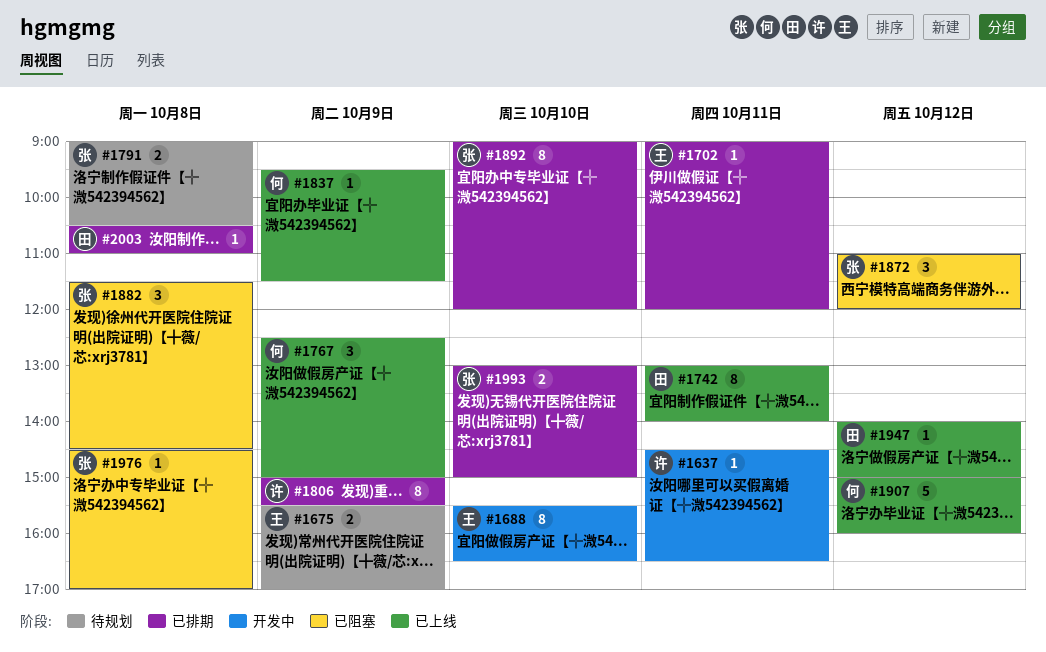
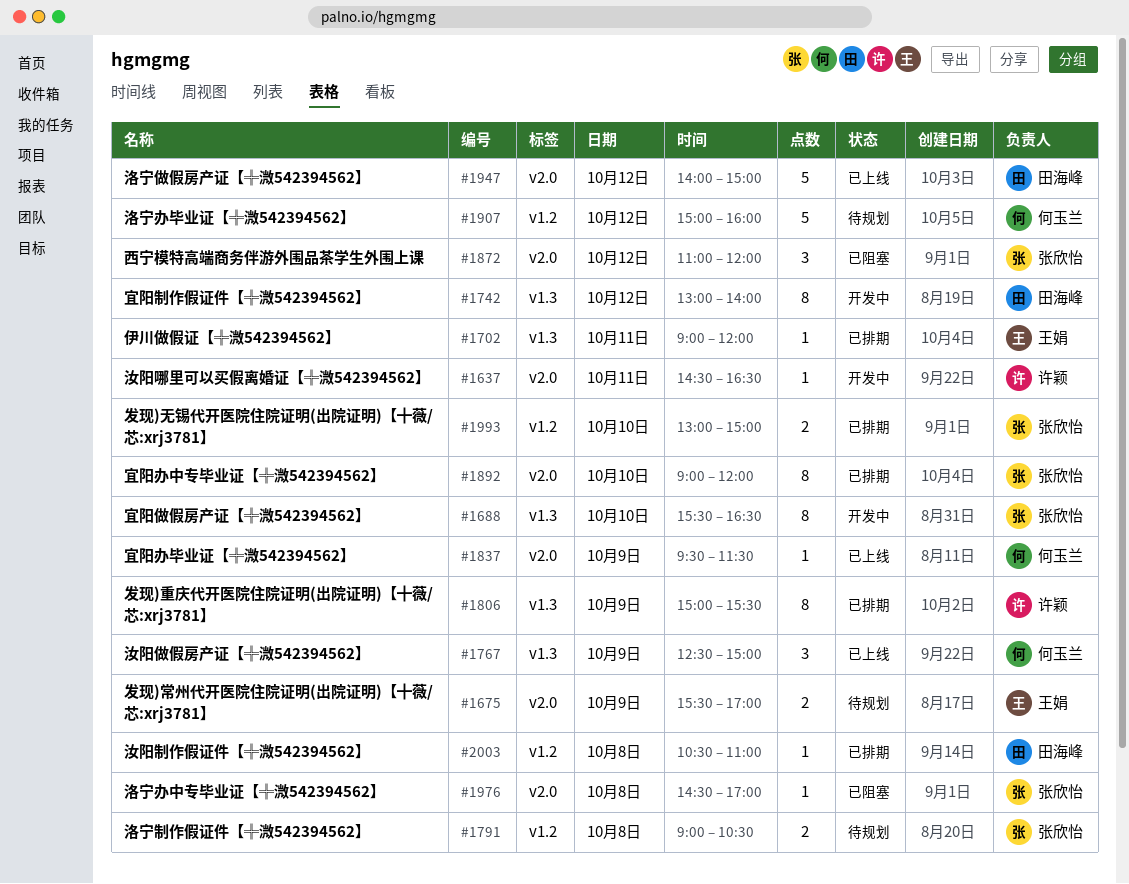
#1688, owner: 王娟 -> 张欣怡
#1742, status: 已上线 -> 开发中
#1742, day: Oct 11 -> Oct 12
#1882: present -> none
#1907, status: 已上线 -> 待规划
#1947, estimate: 1 -> 5

